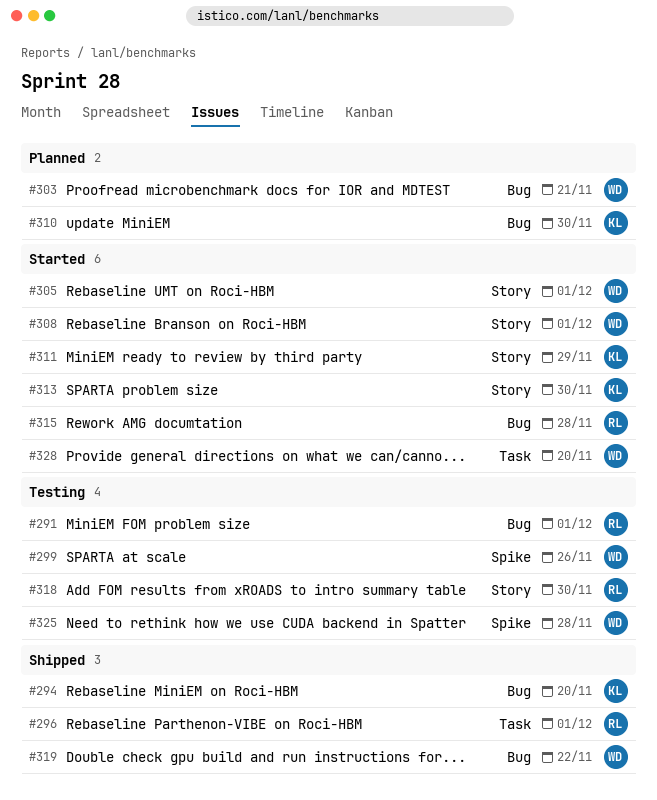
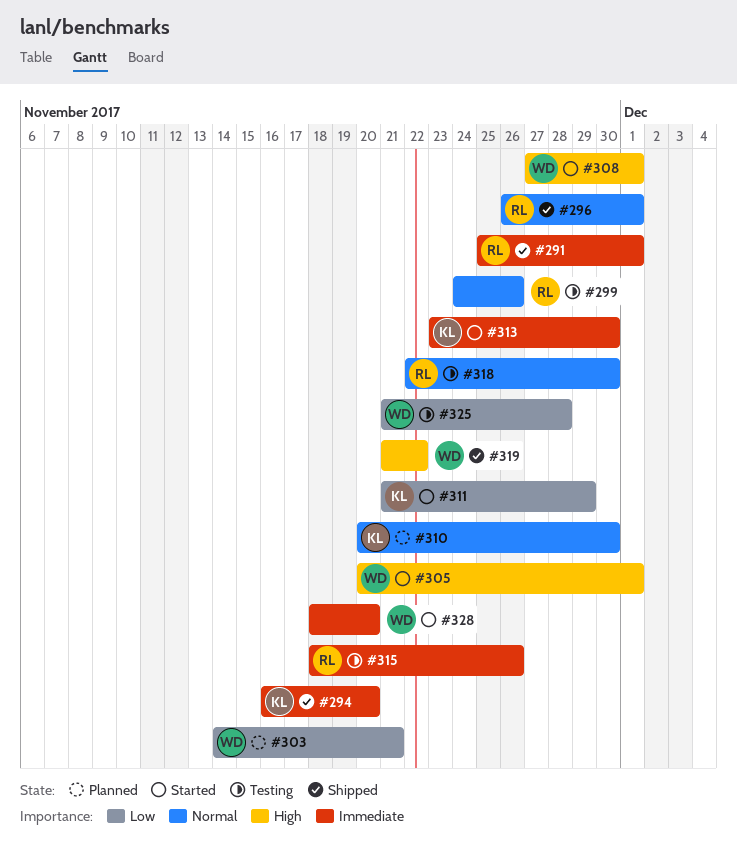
#291, status: Testing -> Shipped
#299, owner: WD -> RL
#315, status: Started -> Testing
#315, due: Nov 28 -> Nov 26

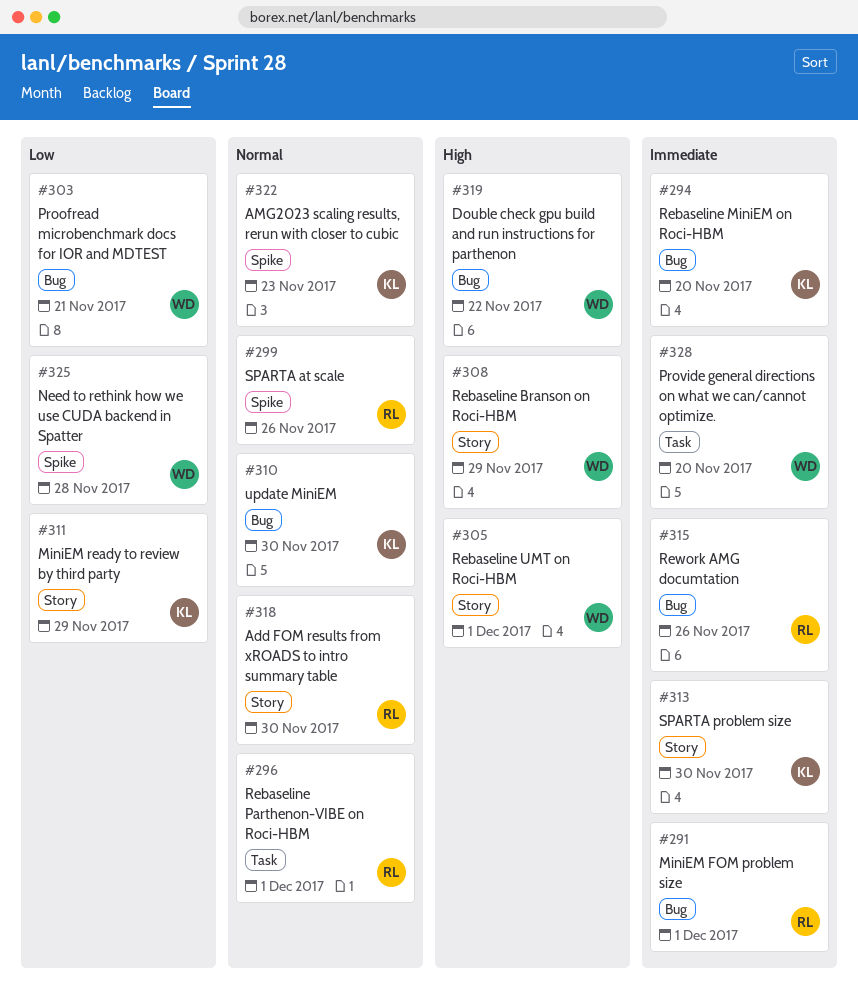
#308, due: Dec 1 -> Nov 29
#322: none -> present

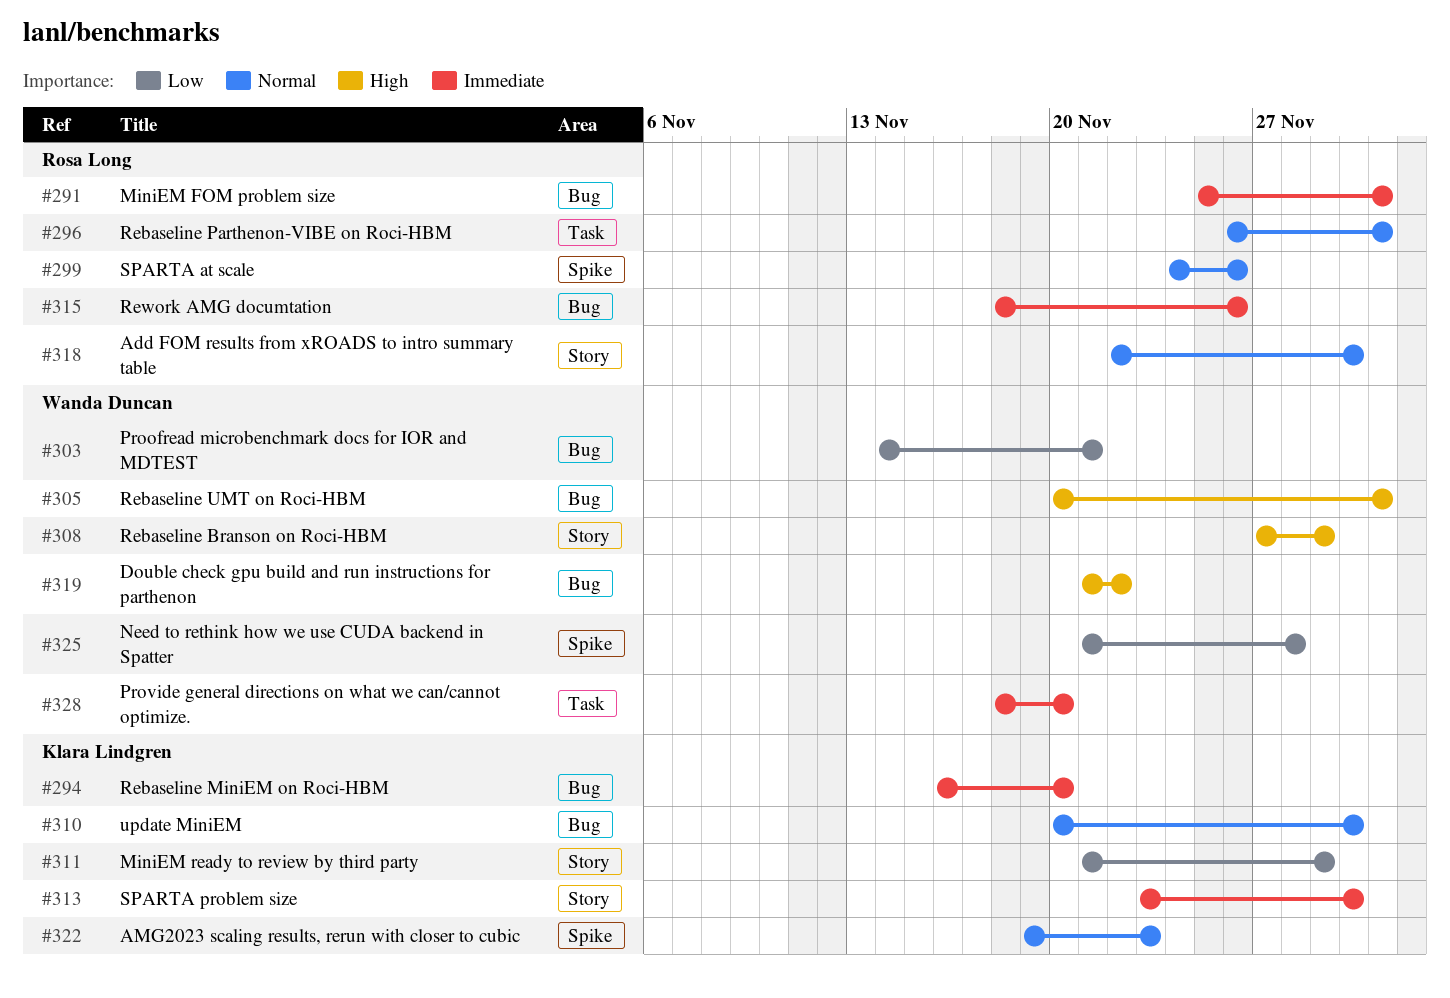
#305, label: Story -> Bug

